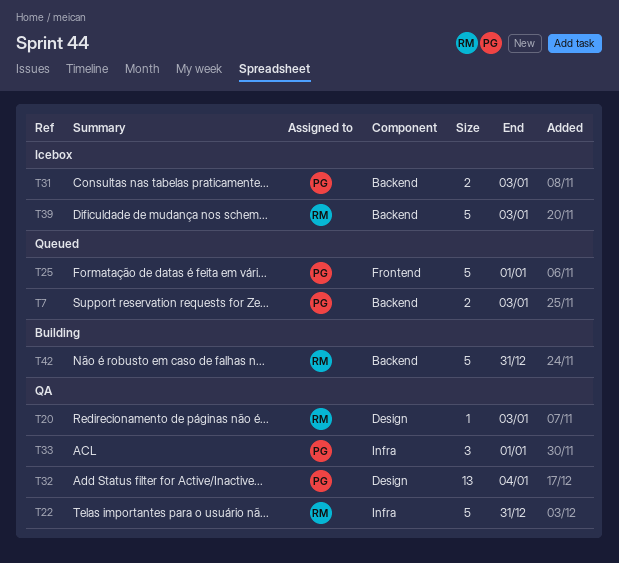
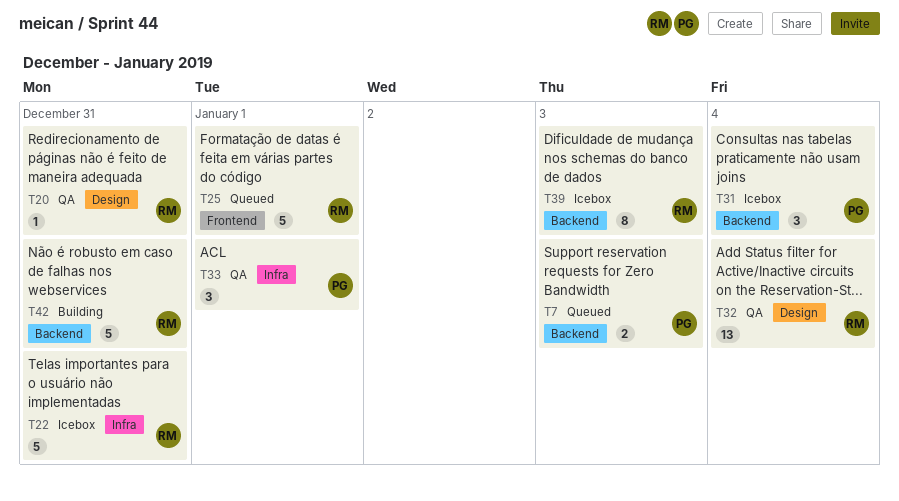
T20, due: Jan 3 -> Dec 31
T22, status: QA -> Icebox
T25, owner: PG -> RM
T31, estimate: 2 -> 3
T31, due: Jan 3 -> Jan 4
T32, owner: PG -> RM
T39, estimate: 5 -> 8

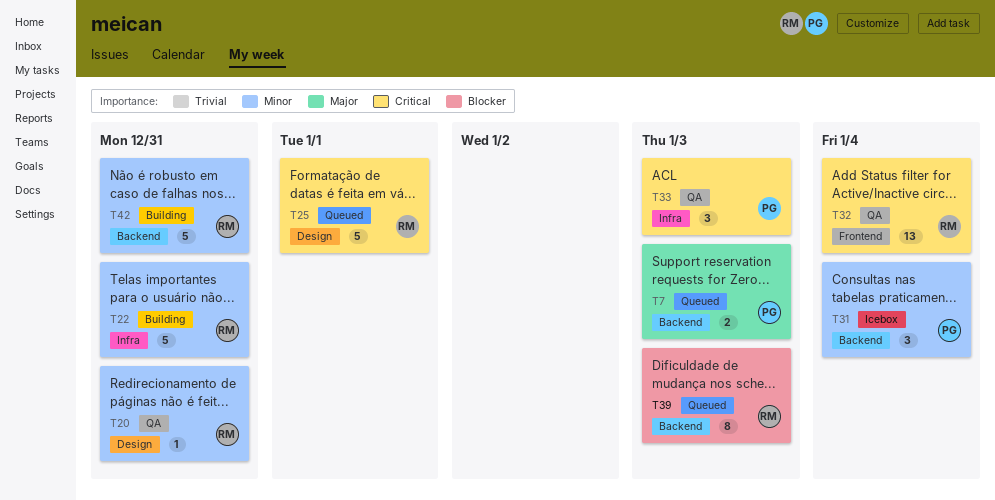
T22, status: Icebox -> Building
T25, label: Frontend -> Design
T32, label: Design -> Frontend
T33, due: Jan 1 -> Jan 3
T39, status: Icebox -> Queued

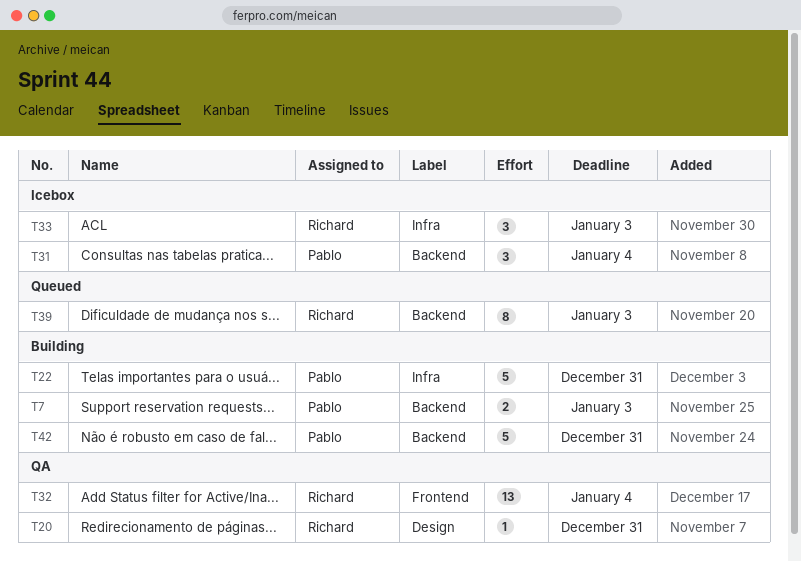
T7, status: Queued -> Building
T22, owner: Richard -> Pablo
T25: present -> none
T33, status: QA -> Icebox
T33, owner: Pablo -> Richard
T42, owner: Richard -> Pablo

